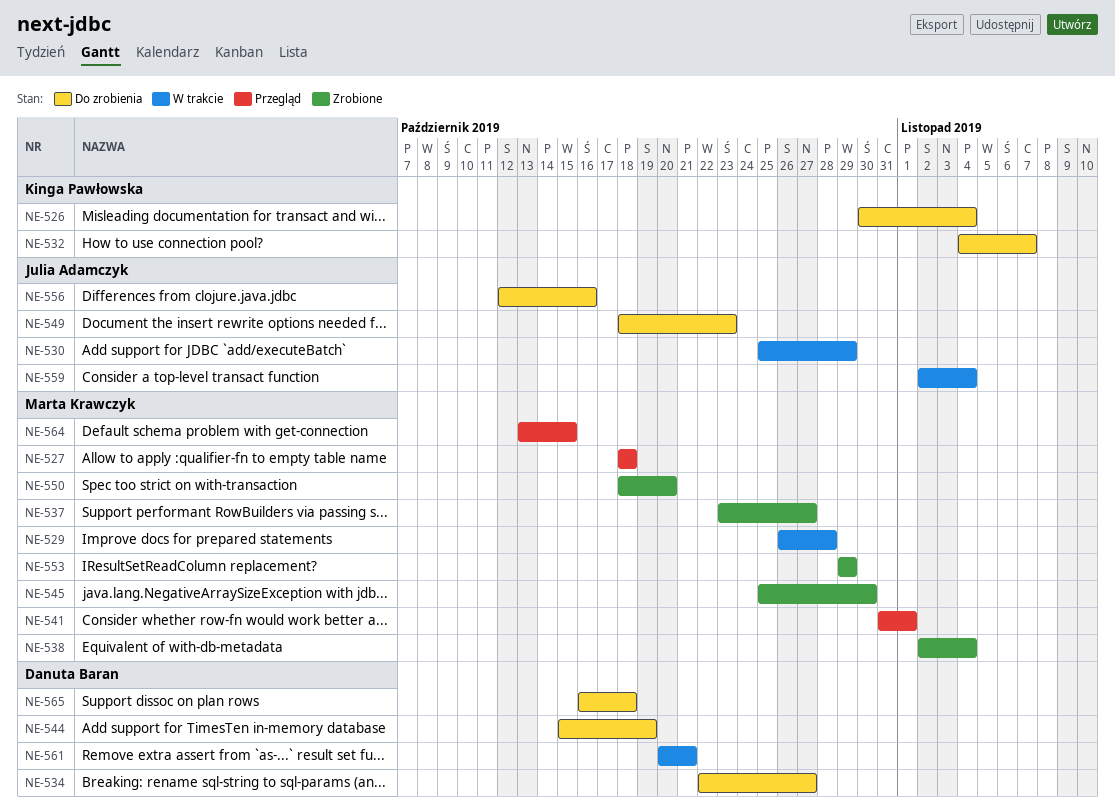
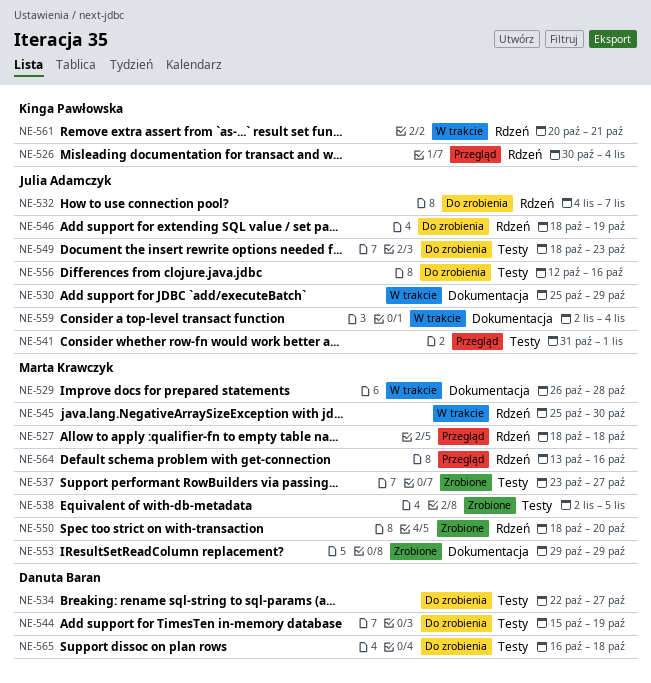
NE-526, status: Do zrobienia -> Przegląd
NE-532, owner: Kinga Pawłowska -> Julia Adamczyk
NE-538, due: Nov 4 -> Nov 5
NE-541, owner: Marta Krawczyk -> Julia Adamczyk
NE-545, status: Zrobione -> W trakcie
NE-546: none -> present
NE-561, owner: Danuta Baran -> Kinga Pawłowska
NE-564, due: Oct 15 -> Oct 16

